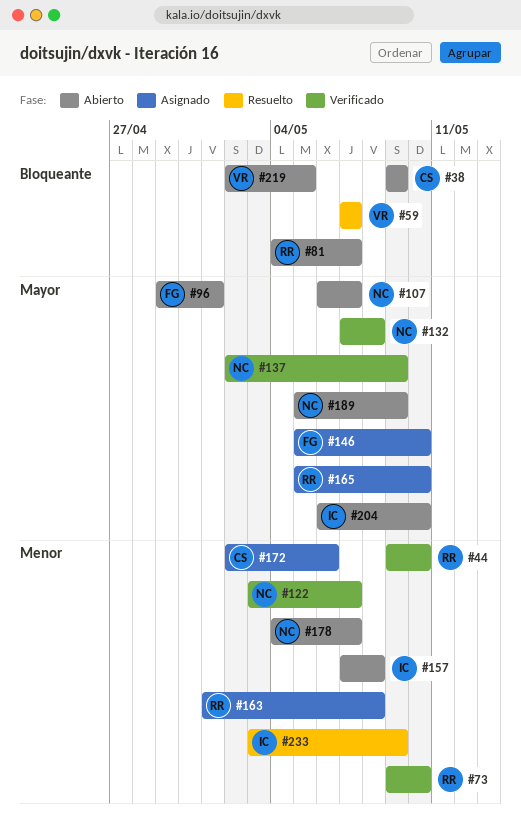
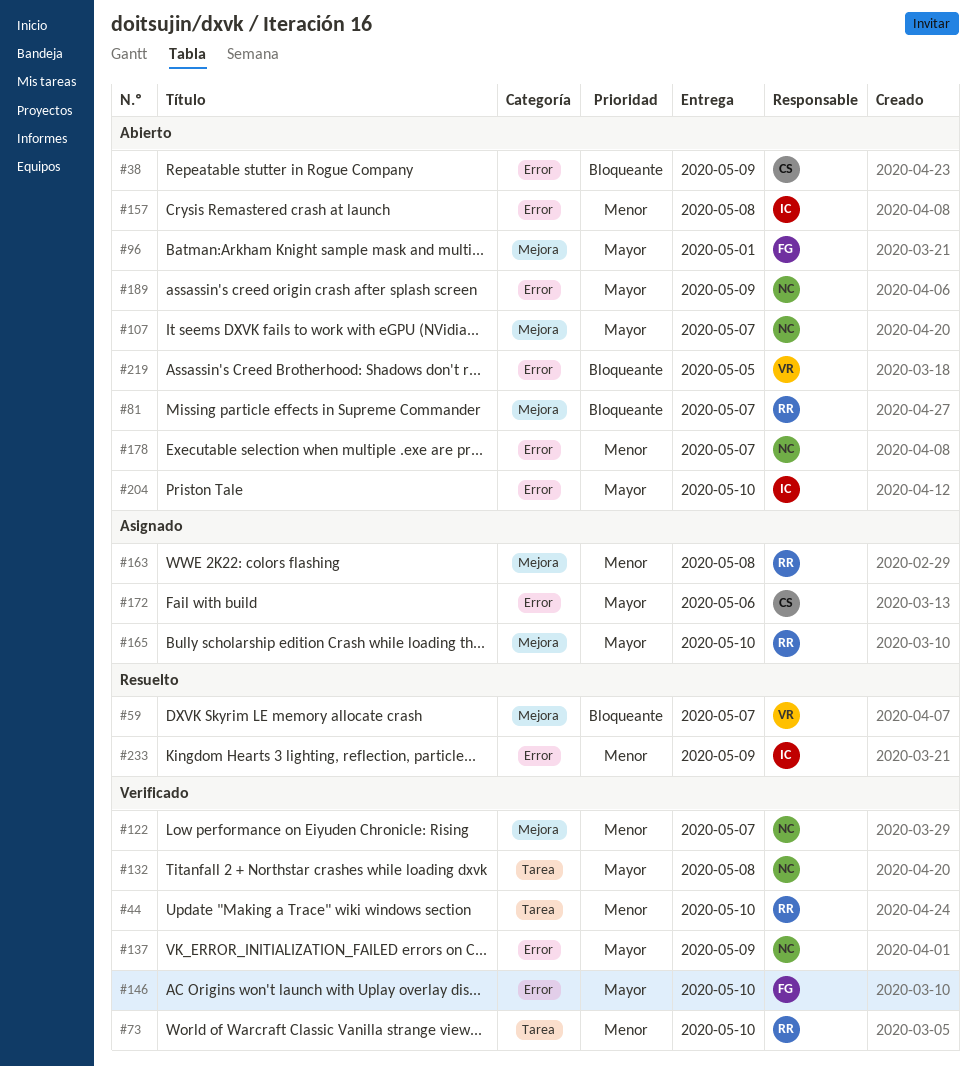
#146, status: Asignado -> Verificado
#172, priority: Menor -> Mayor

